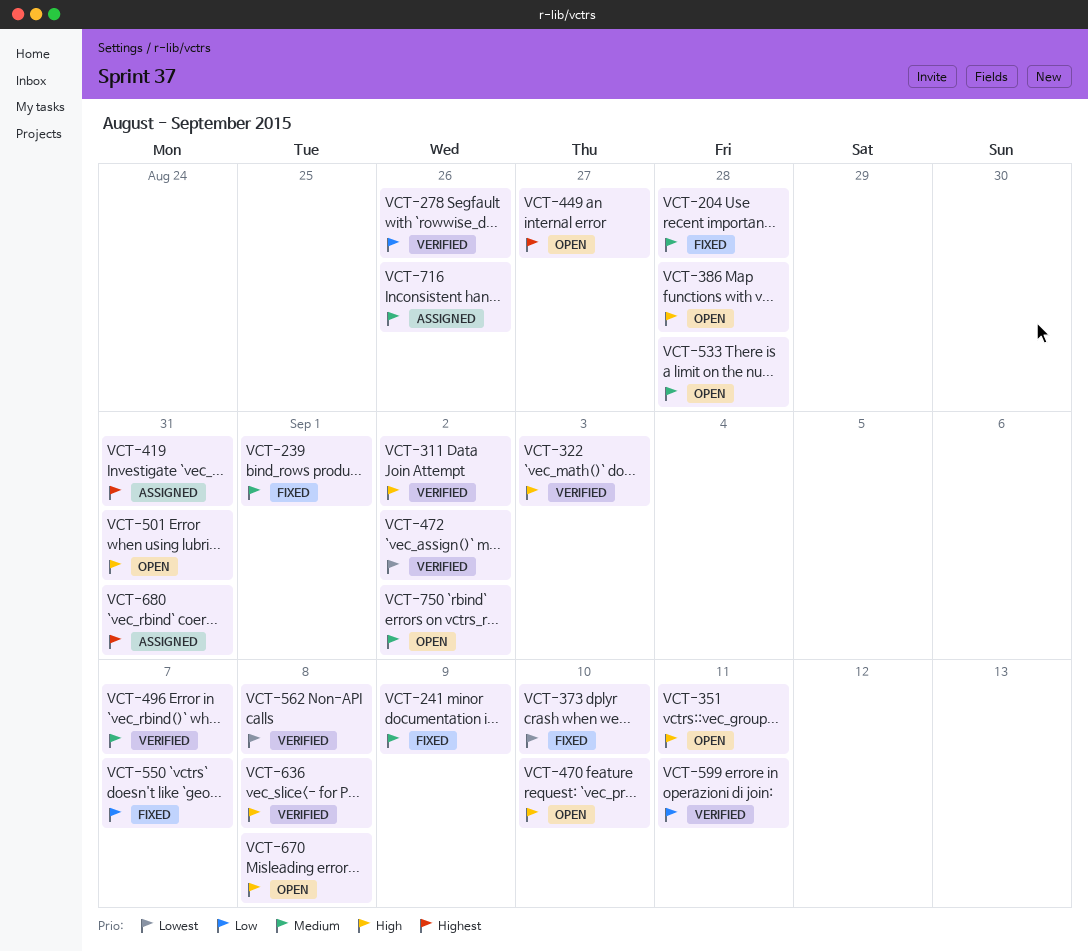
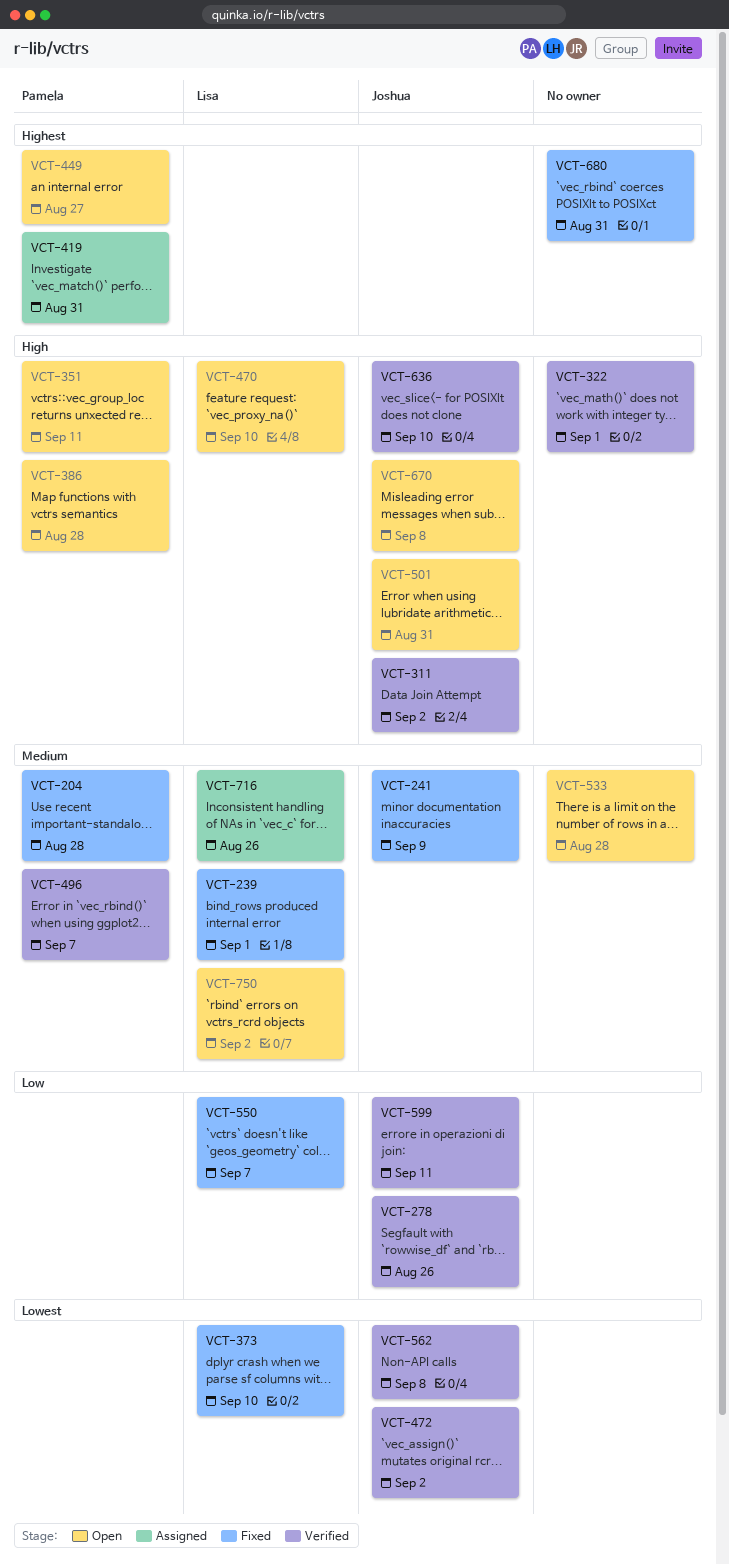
VCT-322, due: Sep 3 -> Sep 1
VCT-636, due: Sep 8 -> Sep 10
VCT-680, status: Assigned -> Fixed

